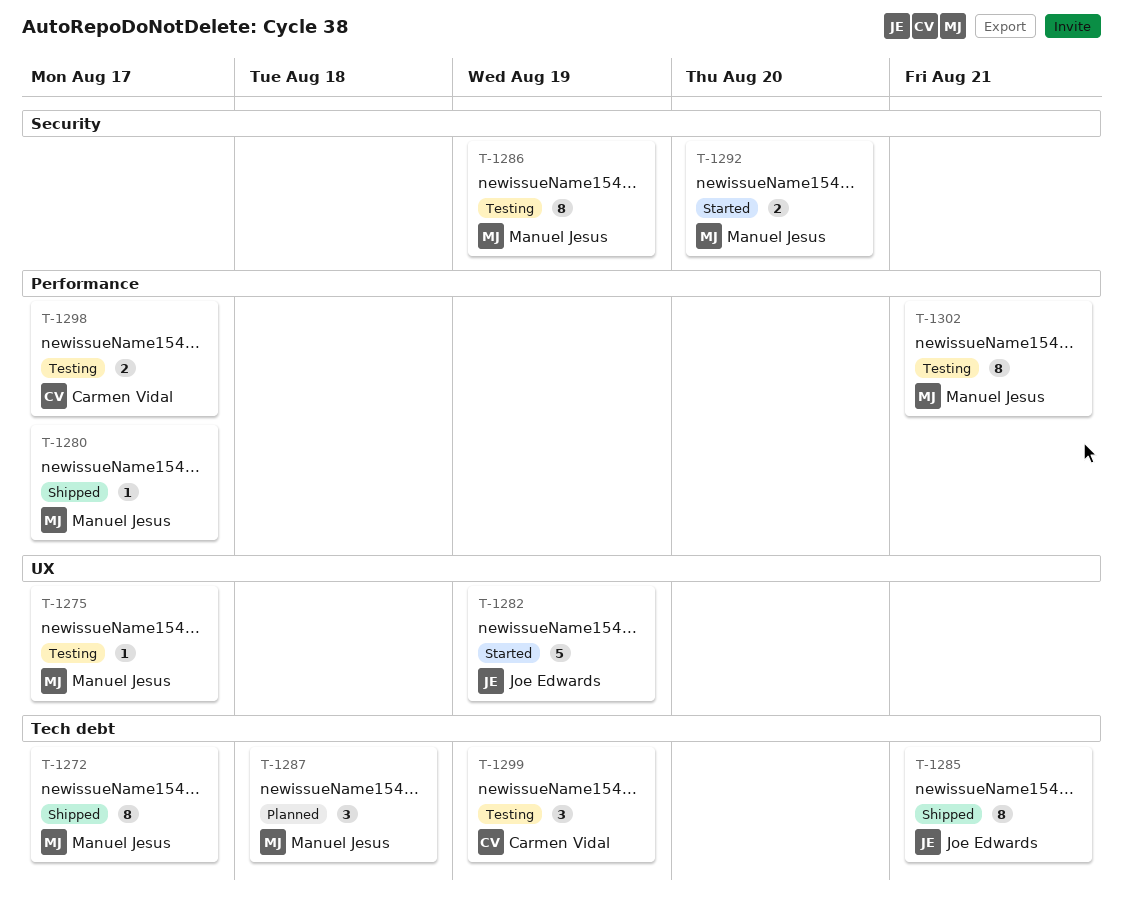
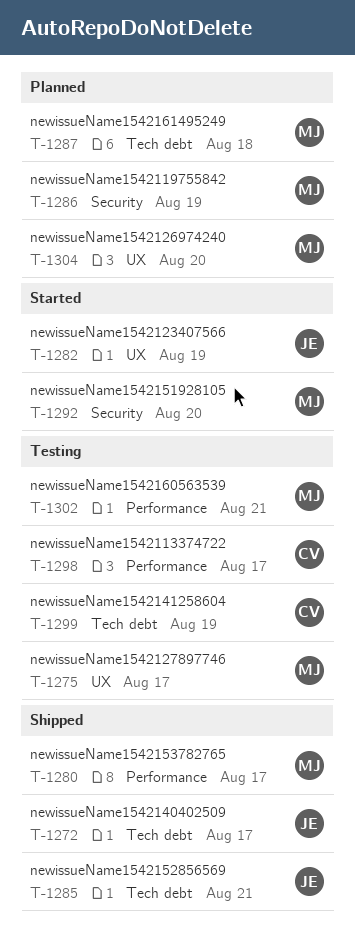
T-1272, owner: Manuel Jesus -> Joe Edwards
T-1286, status: Testing -> Planned
T-1304: none -> present

